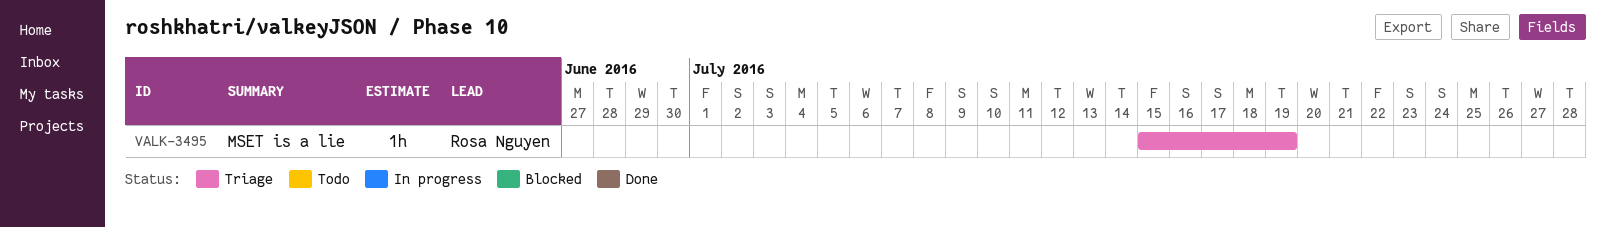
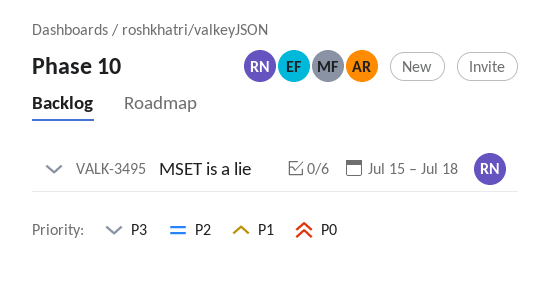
VALK-3495, due: Jul 19 -> Jul 18

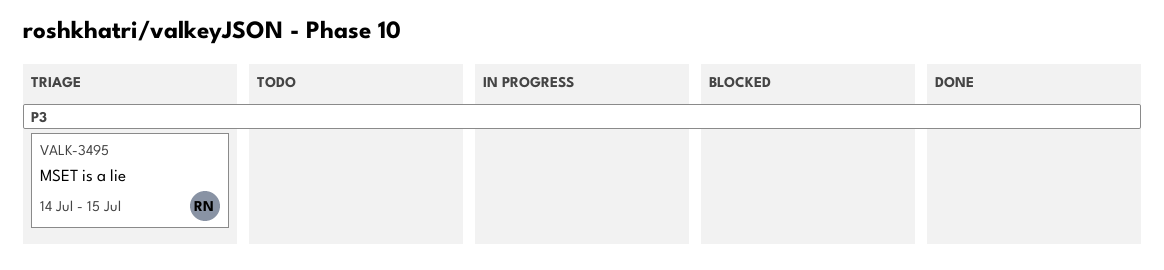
VALK-3495, start: Jul 15 -> Jul 14
VALK-3495, due: Jul 18 -> Jul 15

